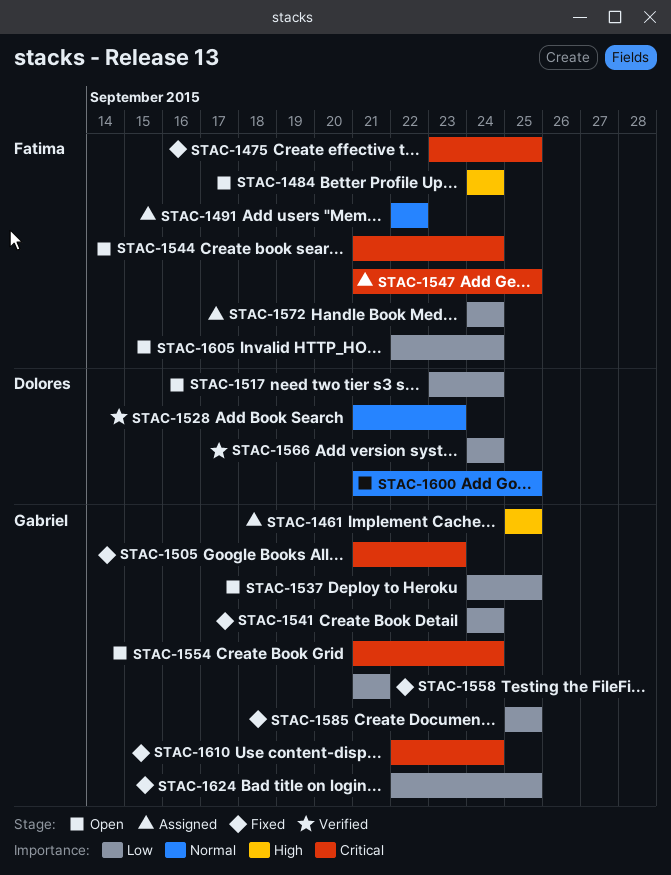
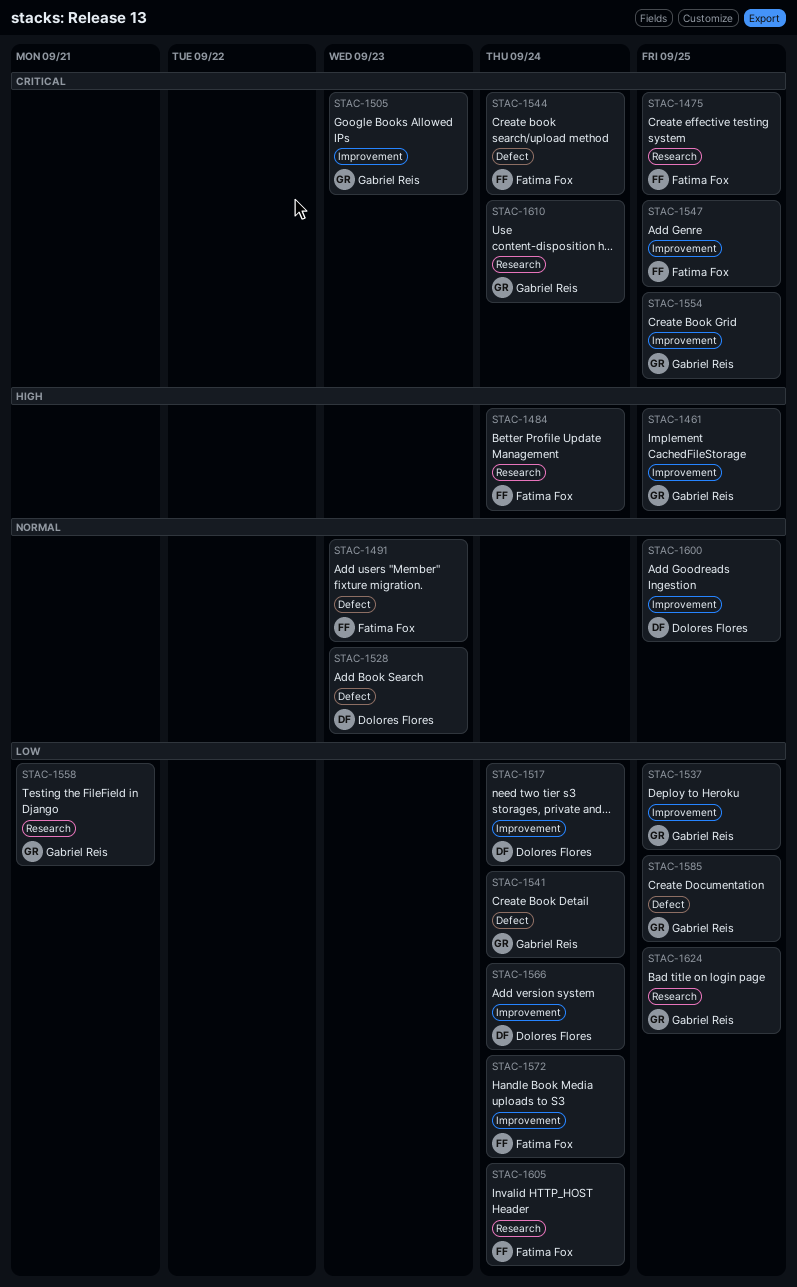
STAC-1491, due: Sep 22 -> Sep 23
STAC-1554, due: Sep 24 -> Sep 25

